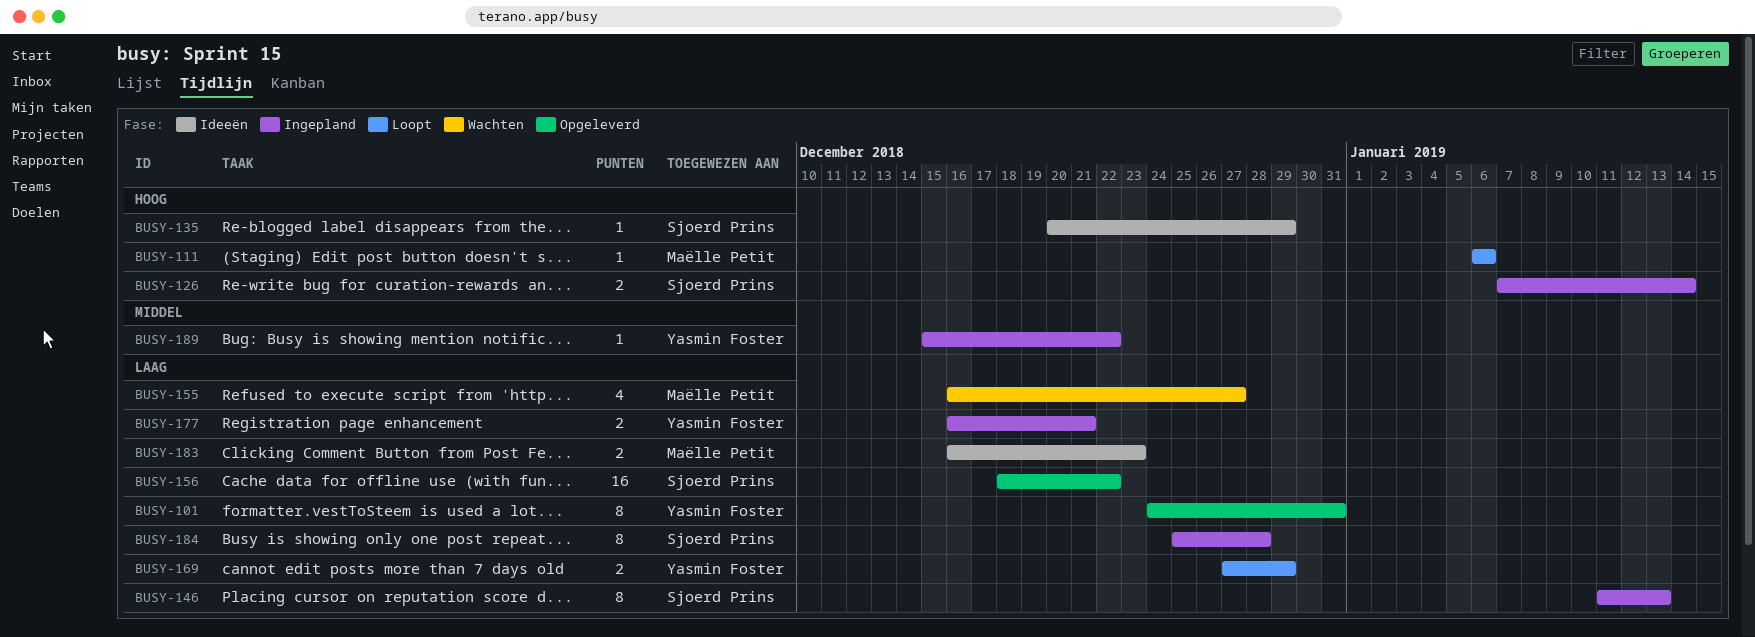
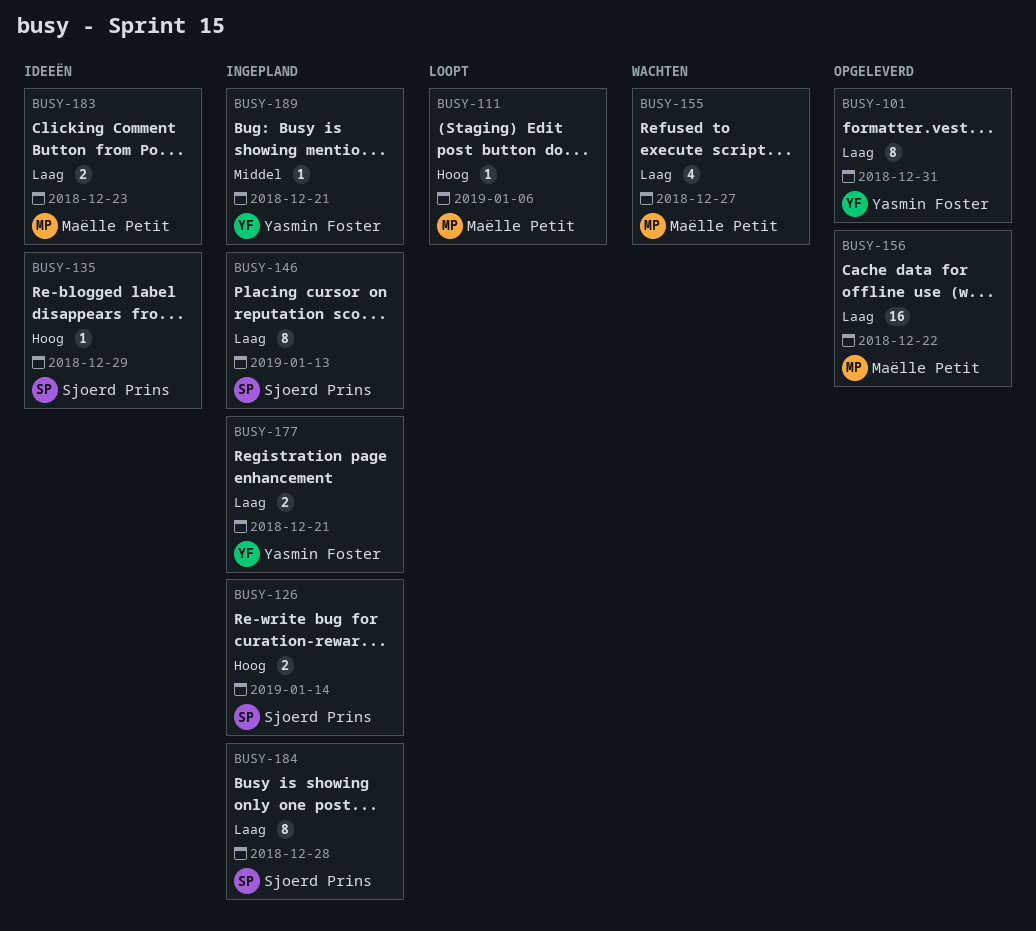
BUSY-156, owner: Sjoerd Prins -> Maëlle Petit
BUSY-169: present -> none
BUSY-189, due: Dec 22 -> Dec 21

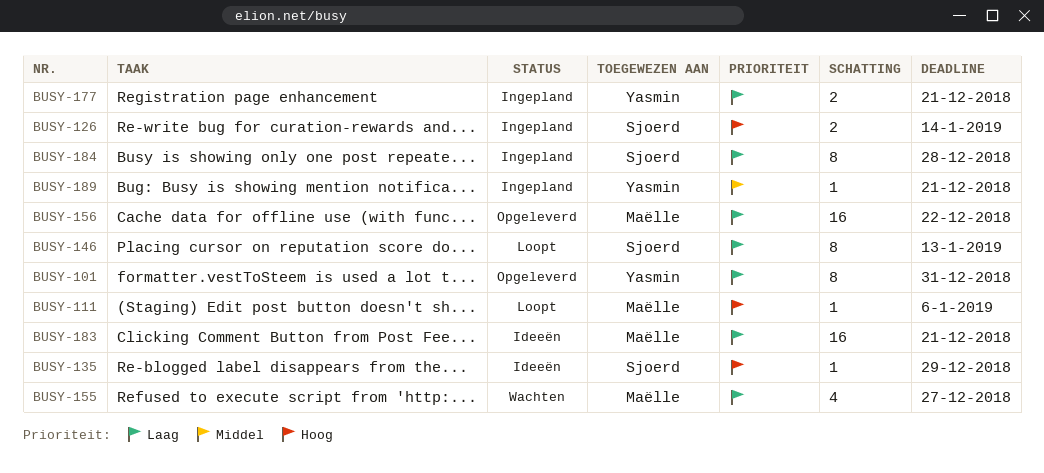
BUSY-146, status: Ingepland -> Loopt
BUSY-183, estimate: 2 -> 16
BUSY-183, due: Dec 23 -> Dec 21

